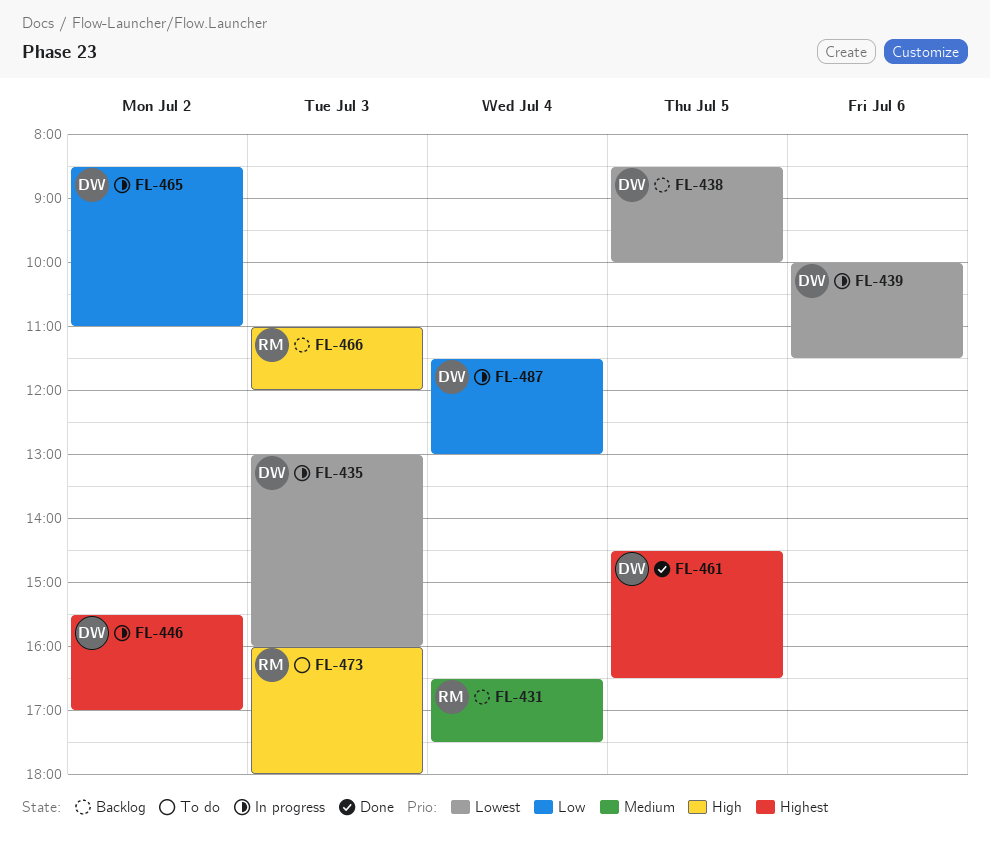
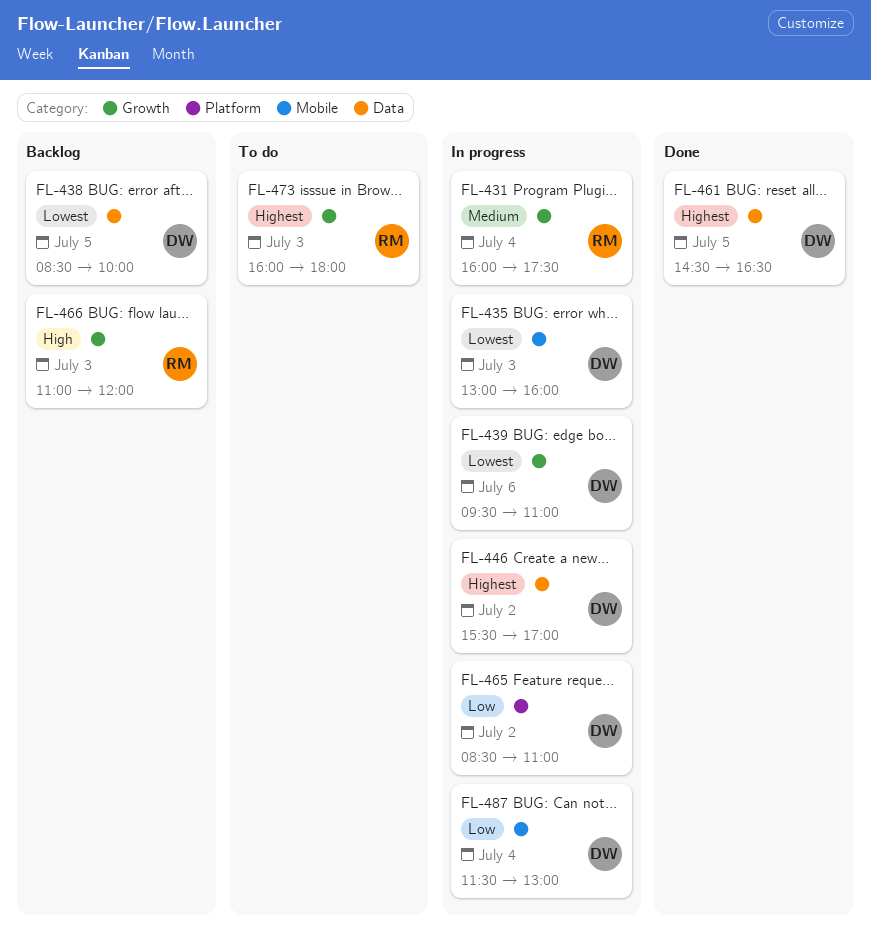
FL-431, status: Backlog -> In progress
FL-431, begins: 16:30 -> 16:00
FL-439, begins: 10:00 -> 09:30
FL-439, ends: 11:30 -> 11:00
FL-473, priority: High -> Highest

